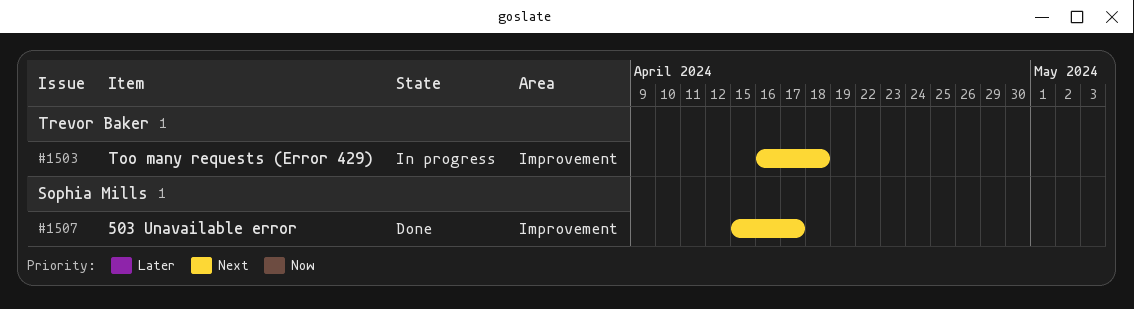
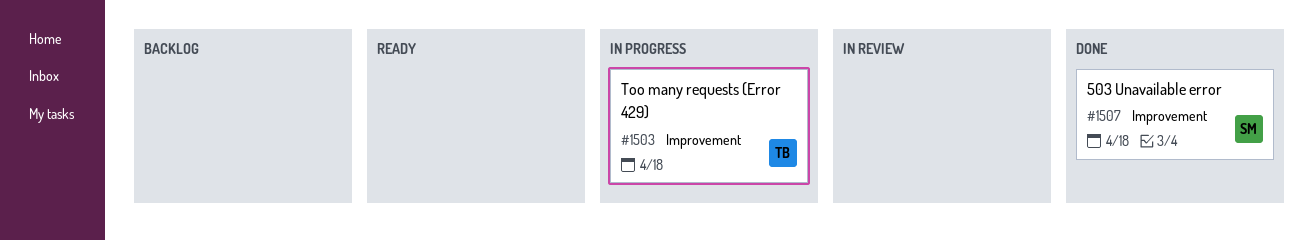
#1507, due: Apr 17 -> Apr 18

